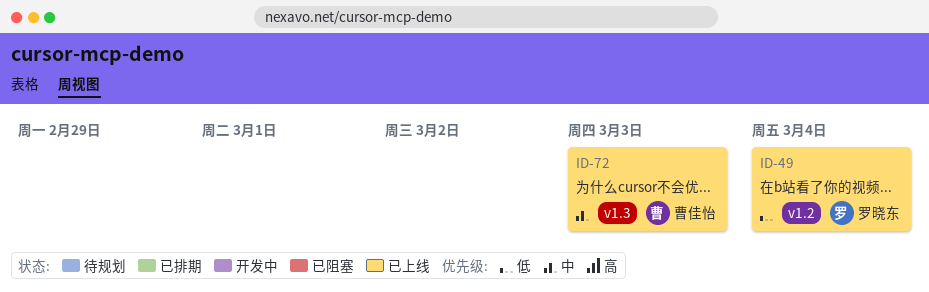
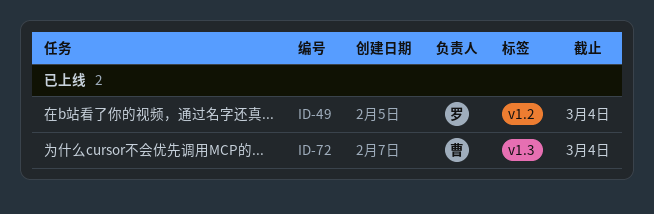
ID-72, due: Mar 3 -> Mar 4

